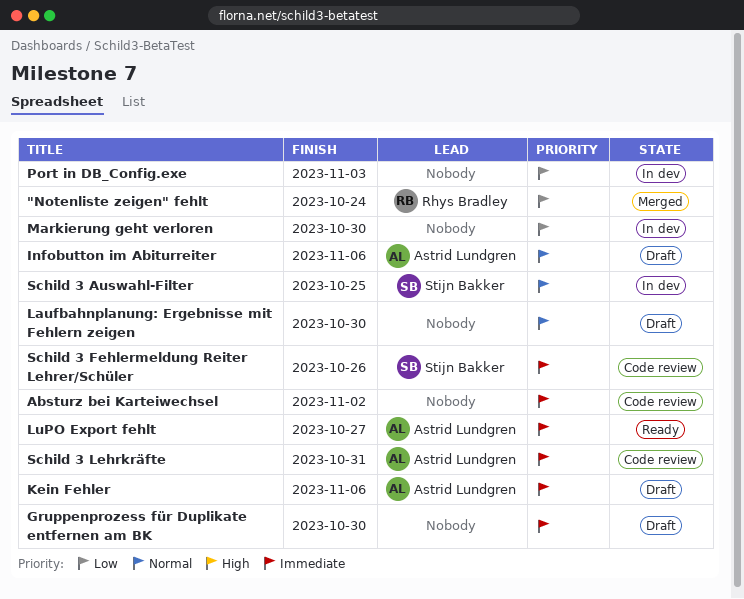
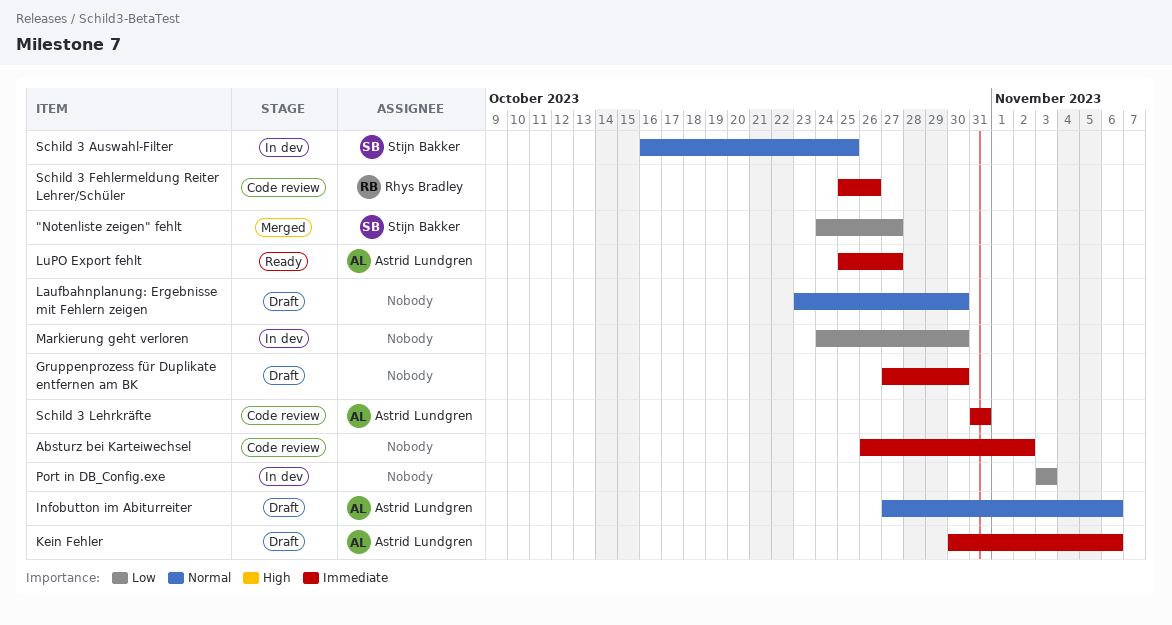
"Notenliste zeigen" fehlt, owner: Rhys Bradley -> Stijn Bakker
"Notenliste zeigen" fehlt, due: Oct 24 -> Oct 27
Schild 3 Fehlermeldung Reiter Lehrer/Schüler, owner: Stijn Bakker -> Rhys Bradley

